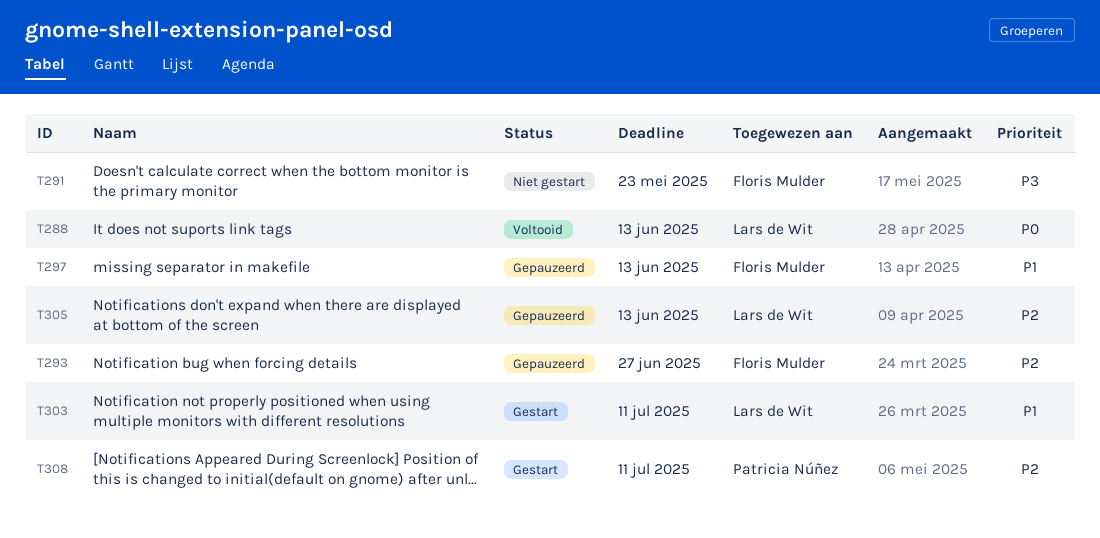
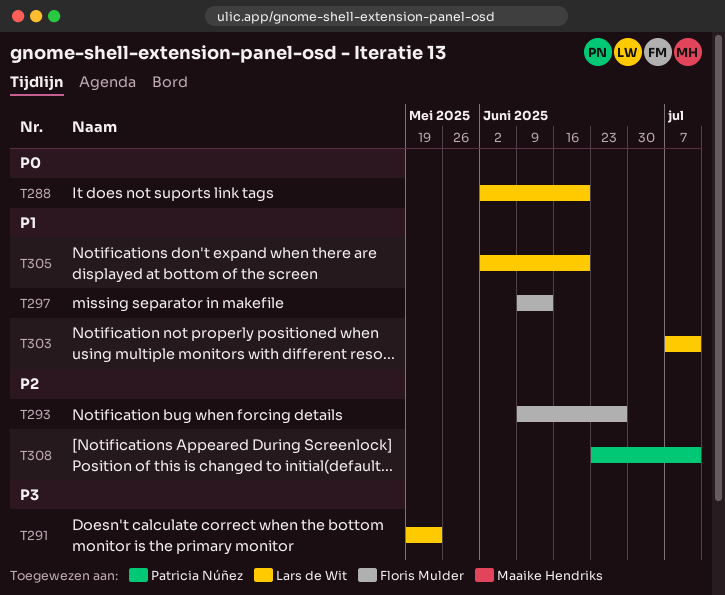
T288, due: Jun 13 -> Jun 20
T291, owner: Floris Mulder -> Lars de Wit
T305, priority: P2 -> P1
T305, due: Jun 13 -> Jun 20

